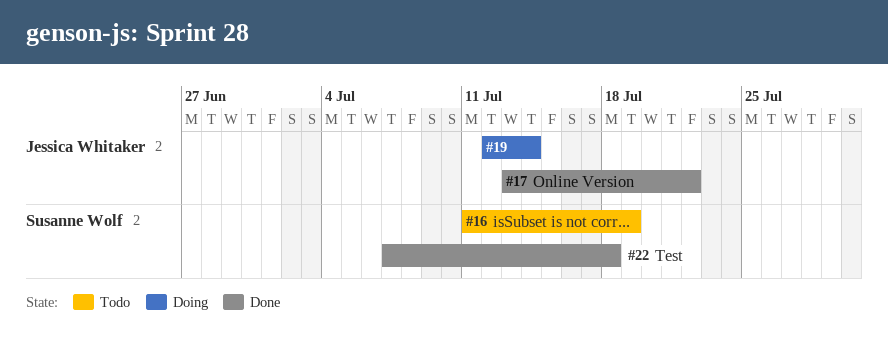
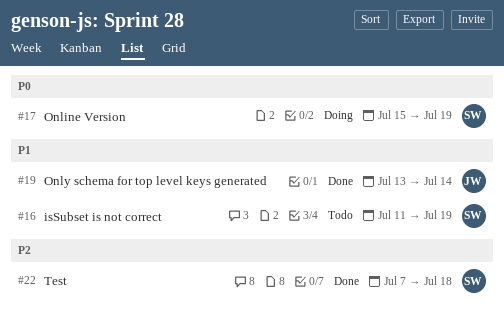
#17, status: Done -> Doing
#17, owner: Jessica Whitaker -> Susanne Wolf
#17, start: Jul 13 -> Jul 15
#17, due: Jul 22 -> Jul 19
#19, status: Doing -> Done
#19, start: Jul 12 -> Jul 13

